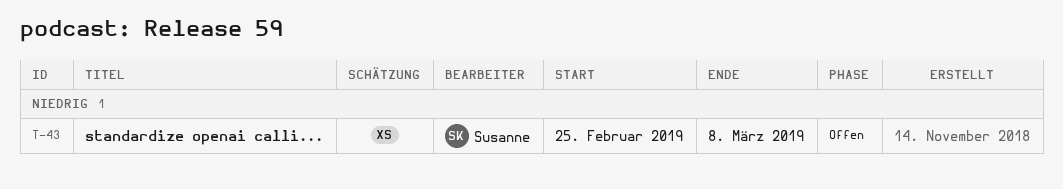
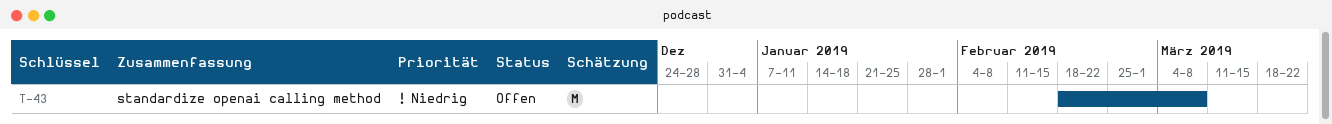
T-43, estimate: XS -> M
T-43, start: Feb 25 -> Feb 18

